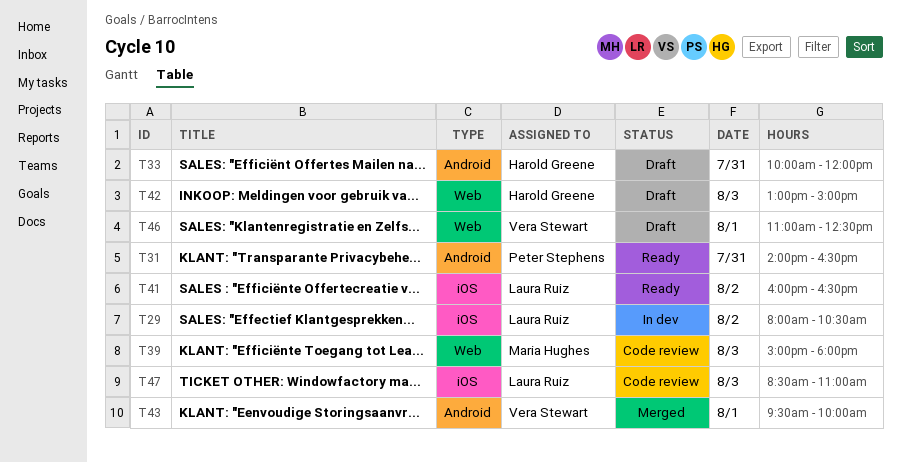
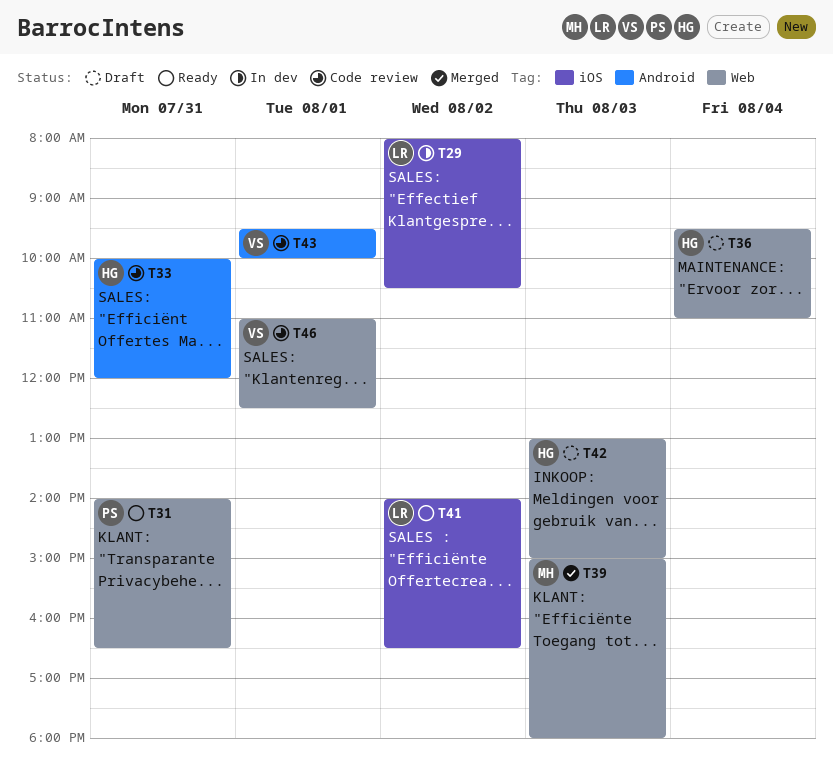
T31, label: Android -> Web
T33, status: Draft -> Code review
T36: none -> present
T39, status: Code review -> Merged
T41, begins: 16:00 -> 14:00
T43, status: Merged -> Code review
T46, status: Draft -> Code review
T47: present -> none

